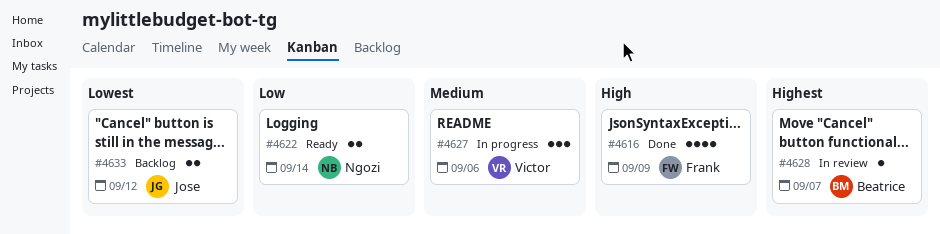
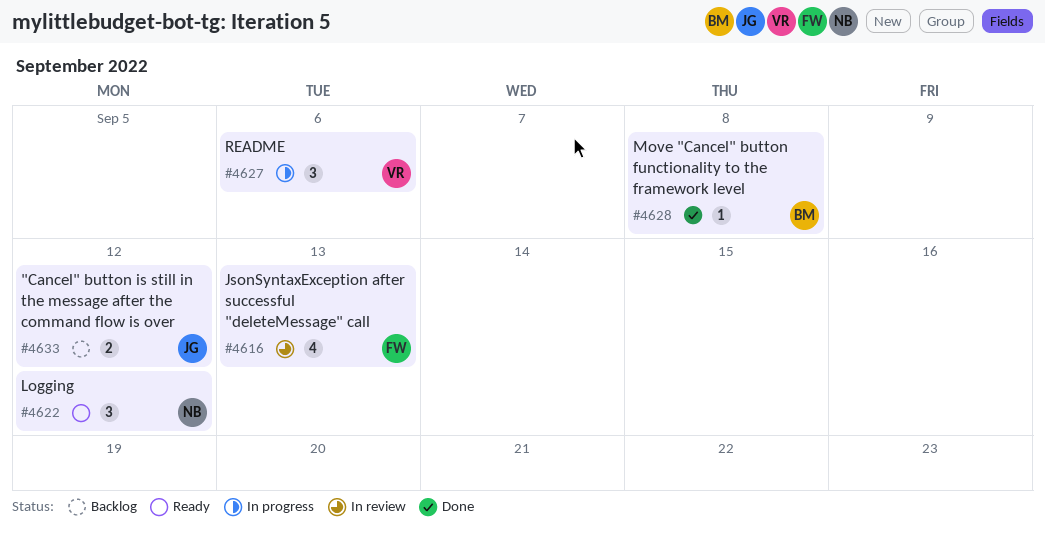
#4616, status: Done -> In review
#4616, due: Sep 9 -> Sep 13
#4622, estimate: 2 -> 3
#4622, due: Sep 14 -> Sep 12
#4628, status: In review -> Done
#4628, due: Sep 7 -> Sep 8

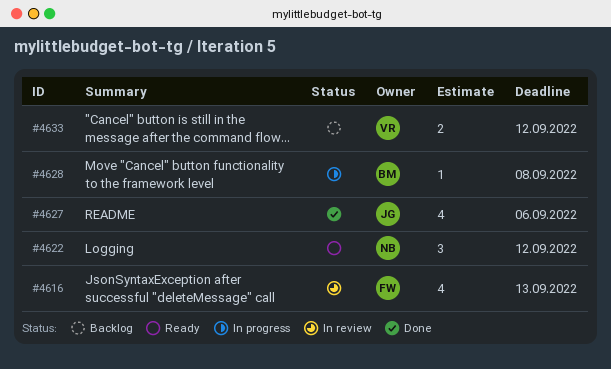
#4627, status: In progress -> Done
#4627, owner: VR -> JG
#4627, estimate: 3 -> 4
#4628, status: Done -> In progress
#4633, owner: JG -> VR

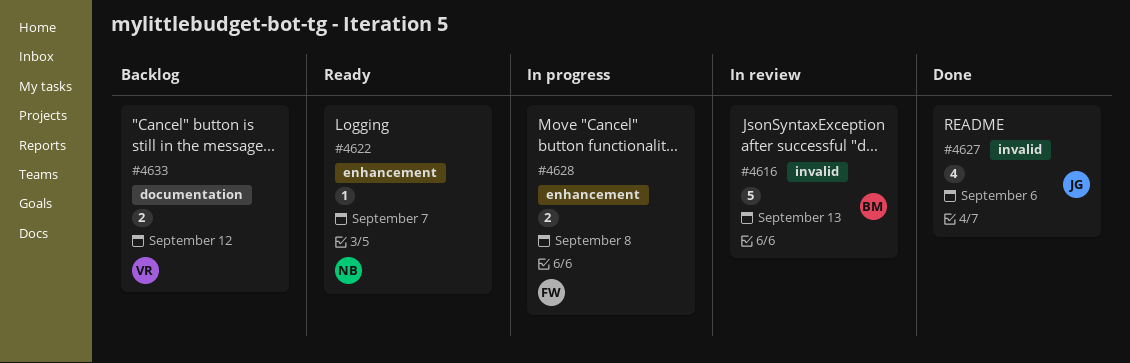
#4616, owner: FW -> BM
#4616, estimate: 4 -> 5
#4622, estimate: 3 -> 1
#4622, due: Sep 12 -> Sep 7
#4628, owner: BM -> FW
#4628, estimate: 1 -> 2

